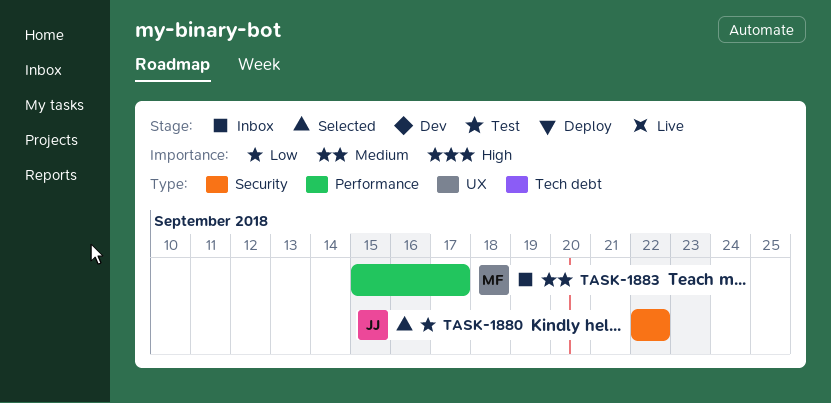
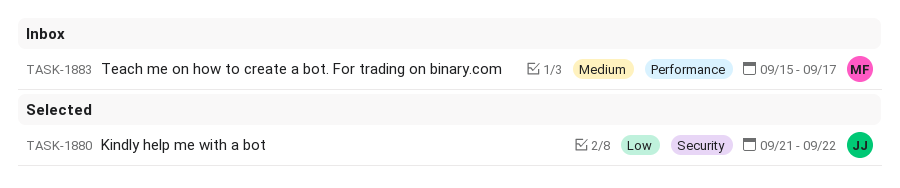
TASK-1880, start: Sep 22 -> Sep 21

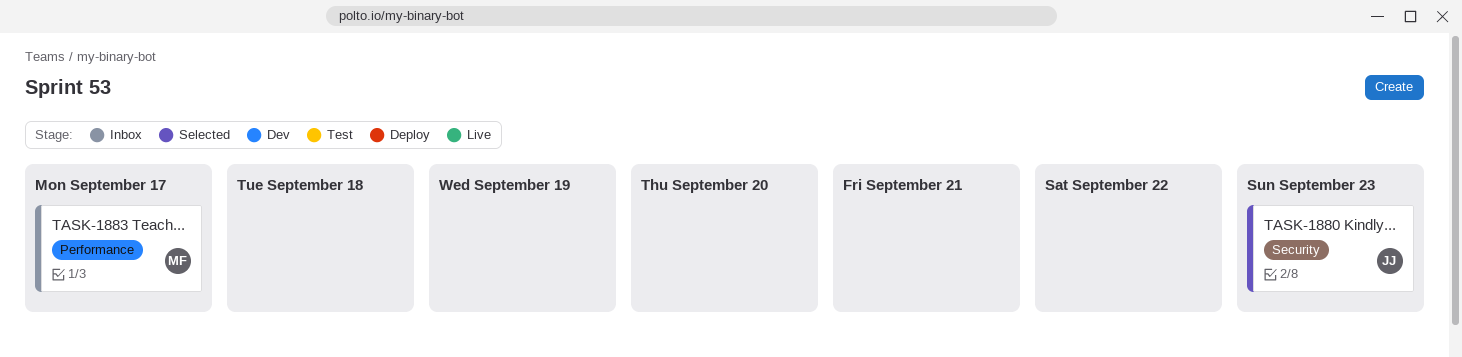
TASK-1880, due: Sep 22 -> Sep 23

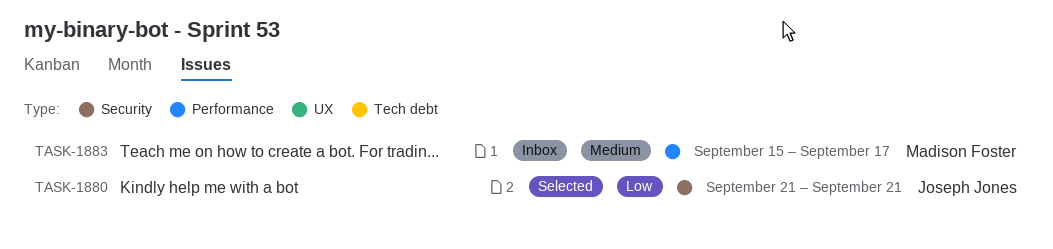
TASK-1880, due: Sep 23 -> Sep 21

